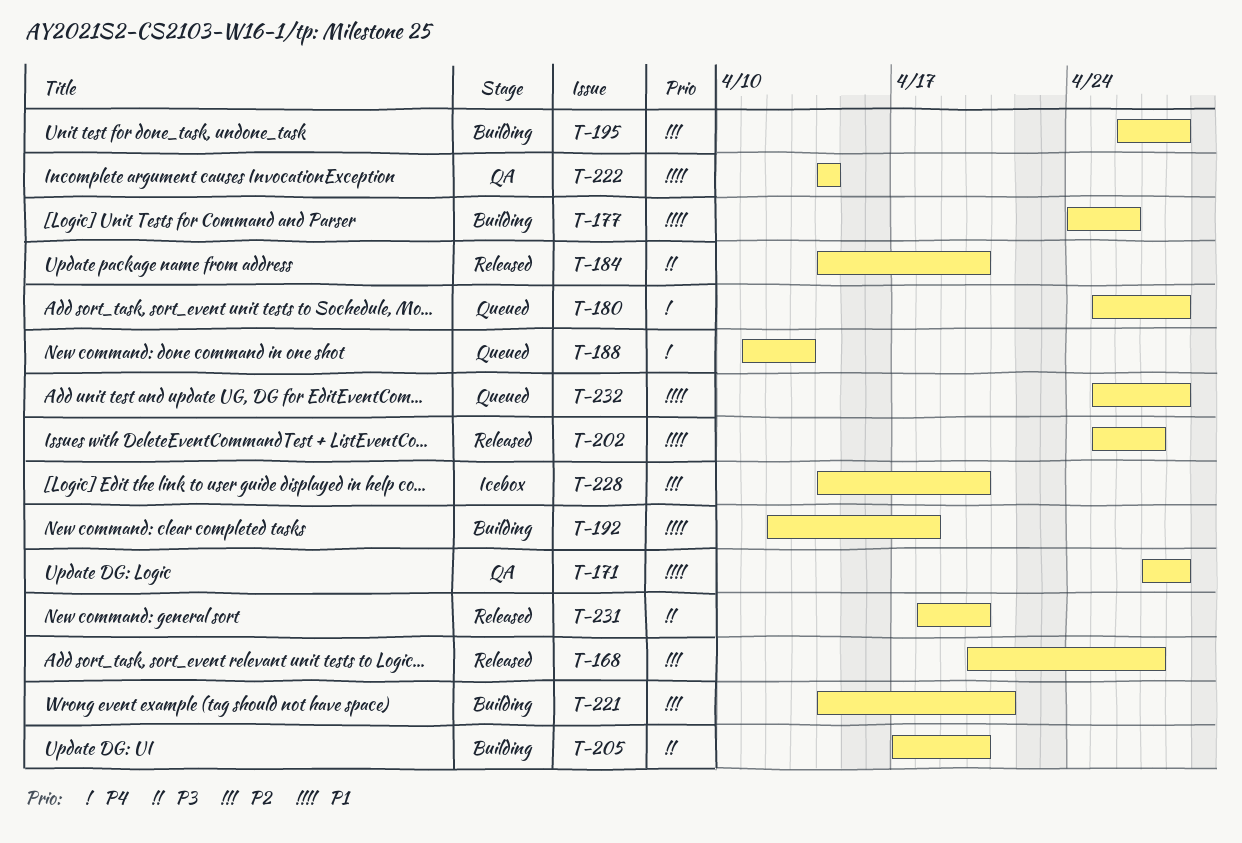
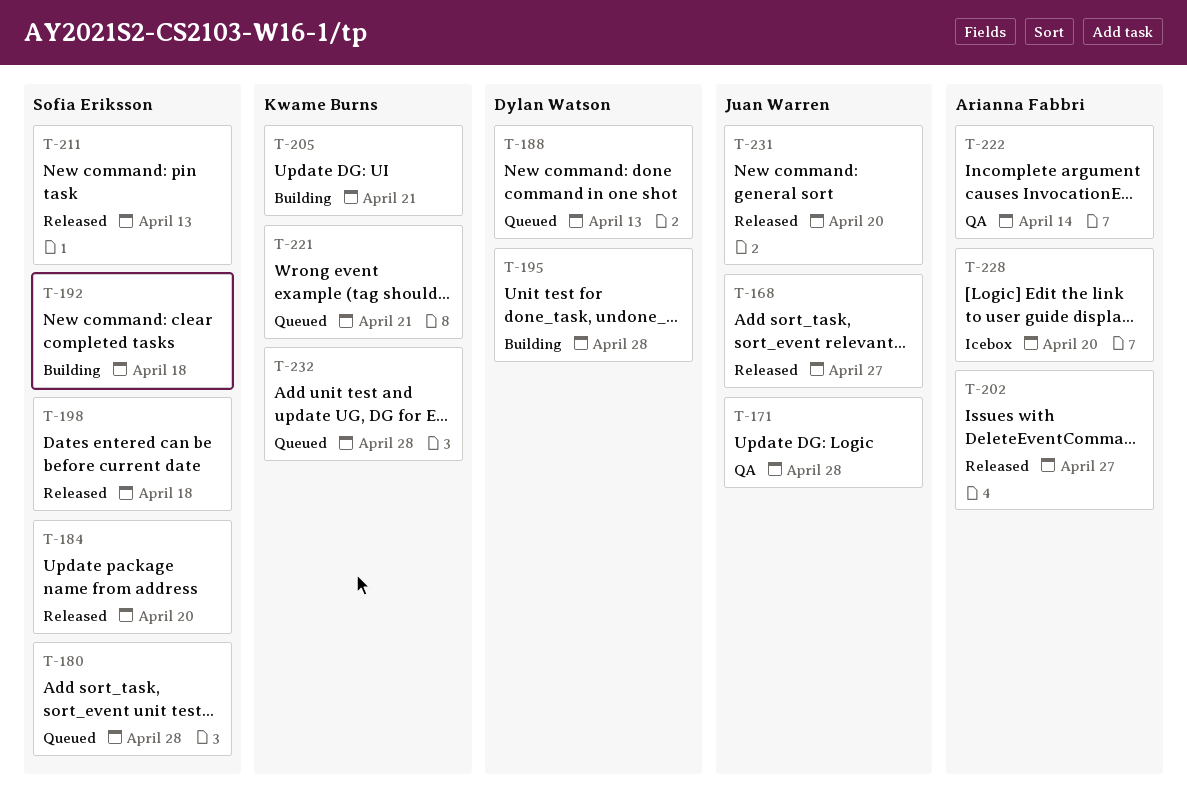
T-177: present -> none
T-198: none -> present
T-205, due: Apr 20 -> Apr 21
T-211: none -> present
T-221, status: Building -> Queued

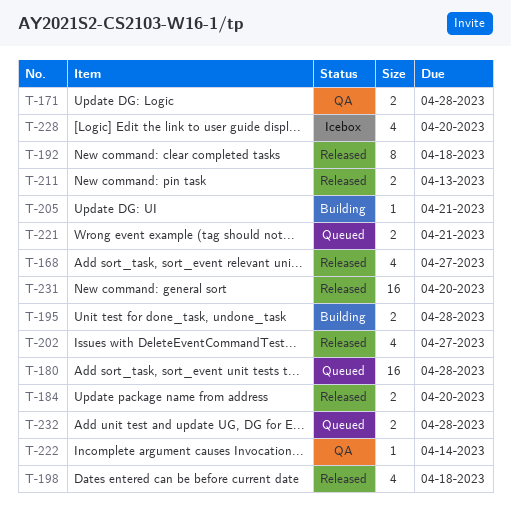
T-188: present -> none
T-192, status: Building -> Released

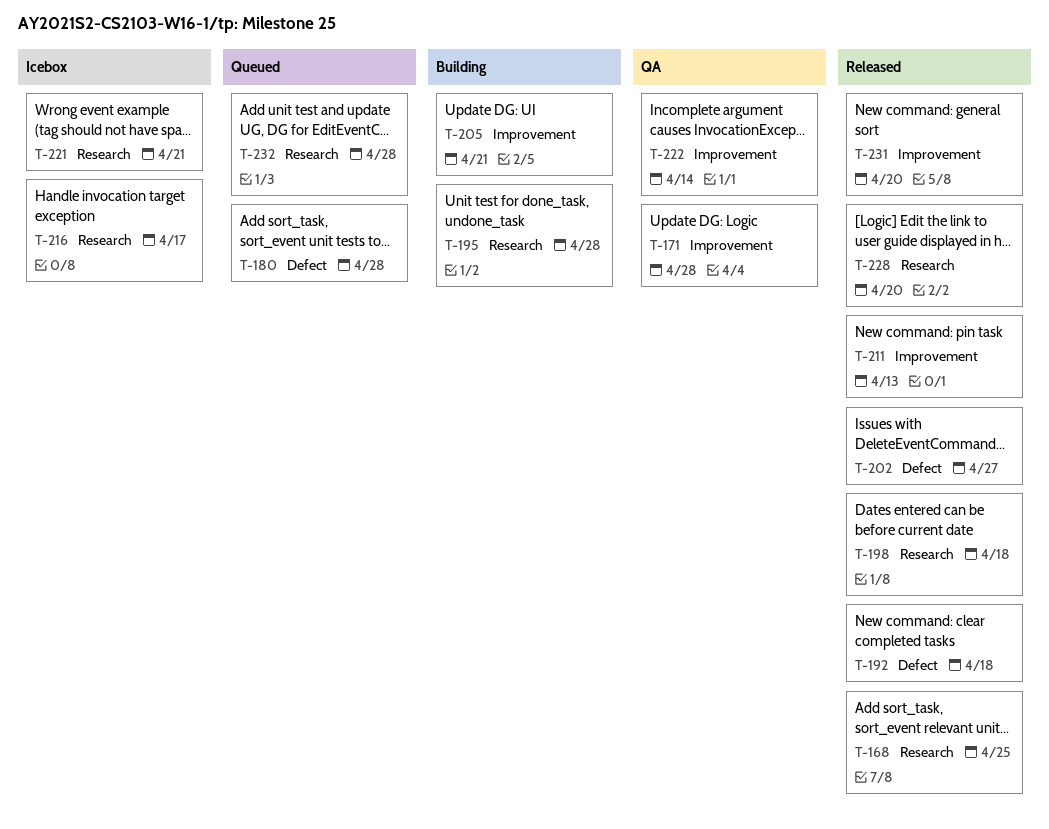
T-168, due: Apr 27 -> Apr 25
T-184: present -> none
T-216: none -> present
T-221, status: Queued -> Icebox
T-228, status: Icebox -> Released

